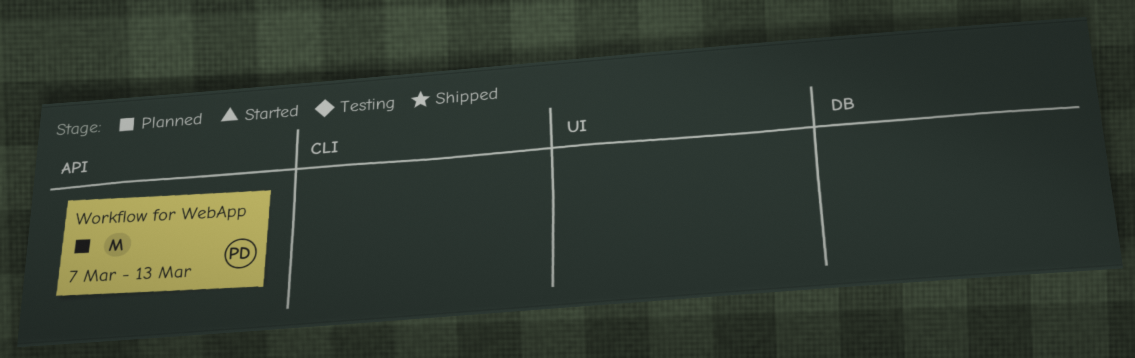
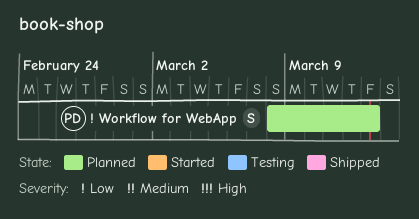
Workflow for WebApp, estimate: M -> S
Workflow for WebApp, start: Mar 7 -> Mar 8

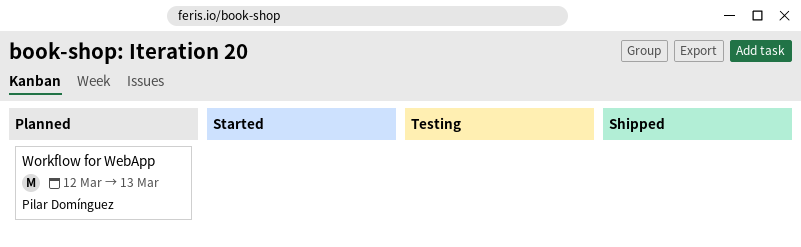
Workflow for WebApp, estimate: S -> M
Workflow for WebApp, start: Mar 8 -> Mar 12

